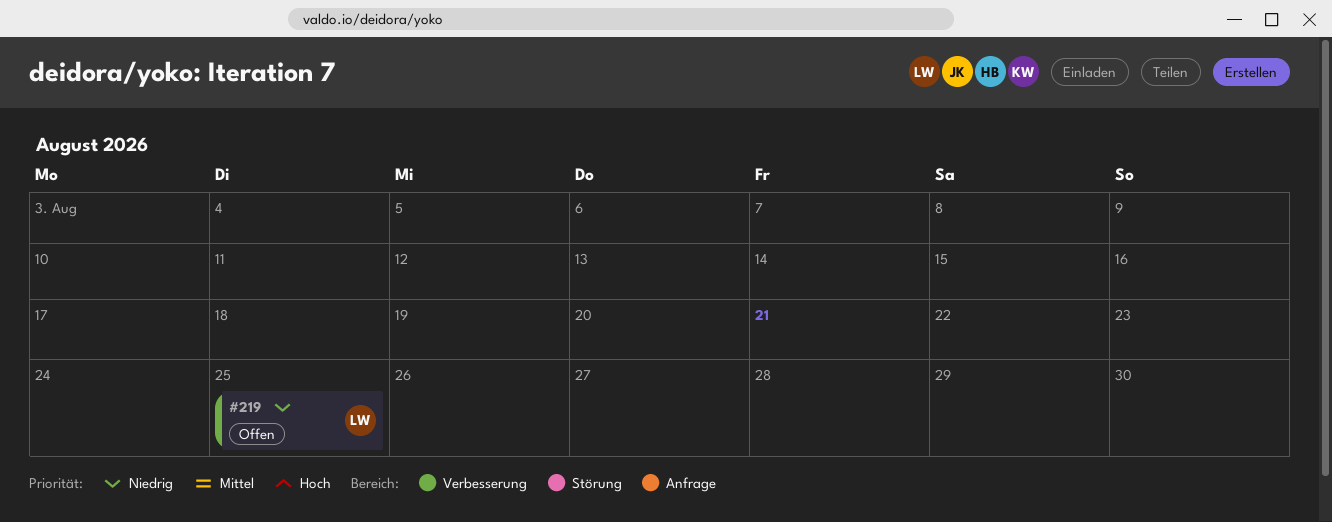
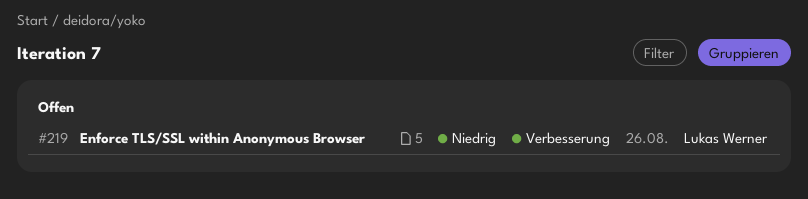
#219, due: Aug 25 -> Aug 26

